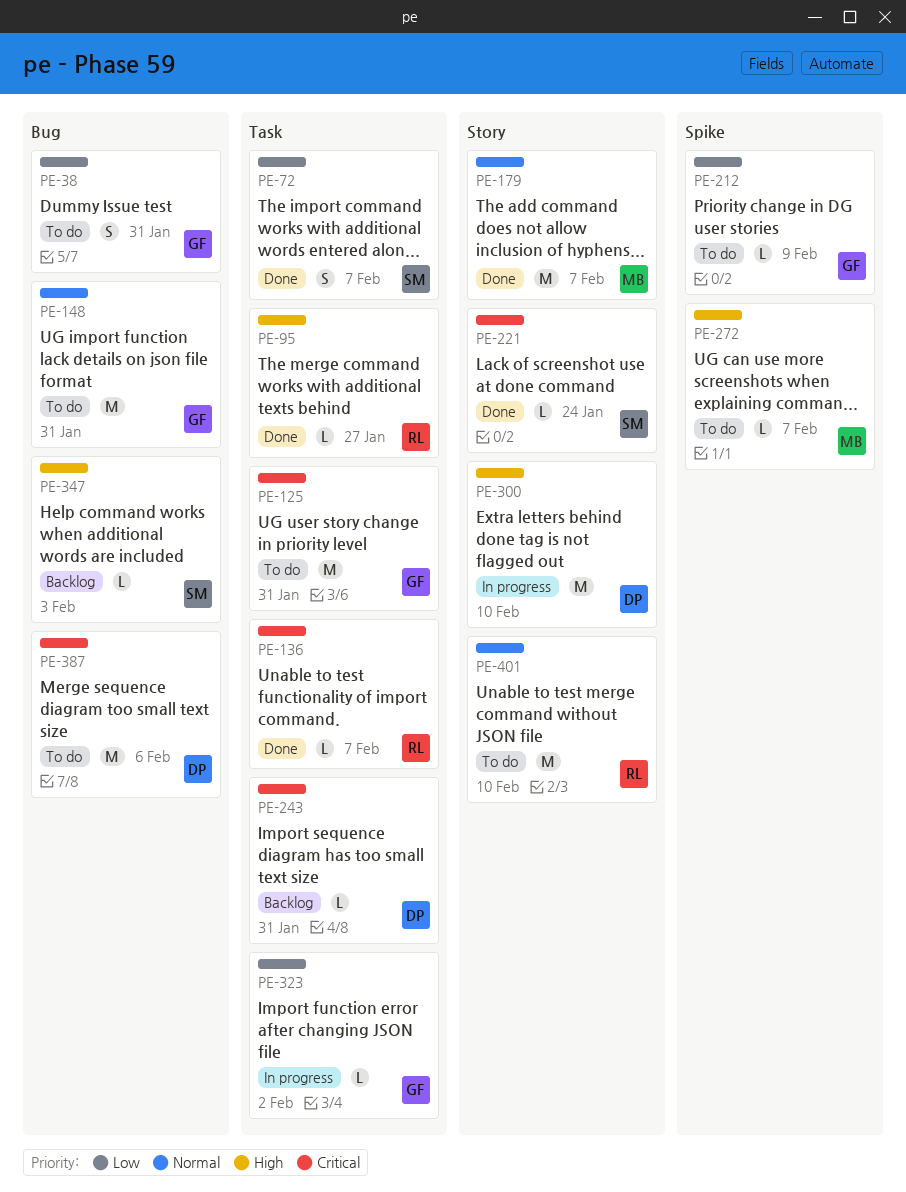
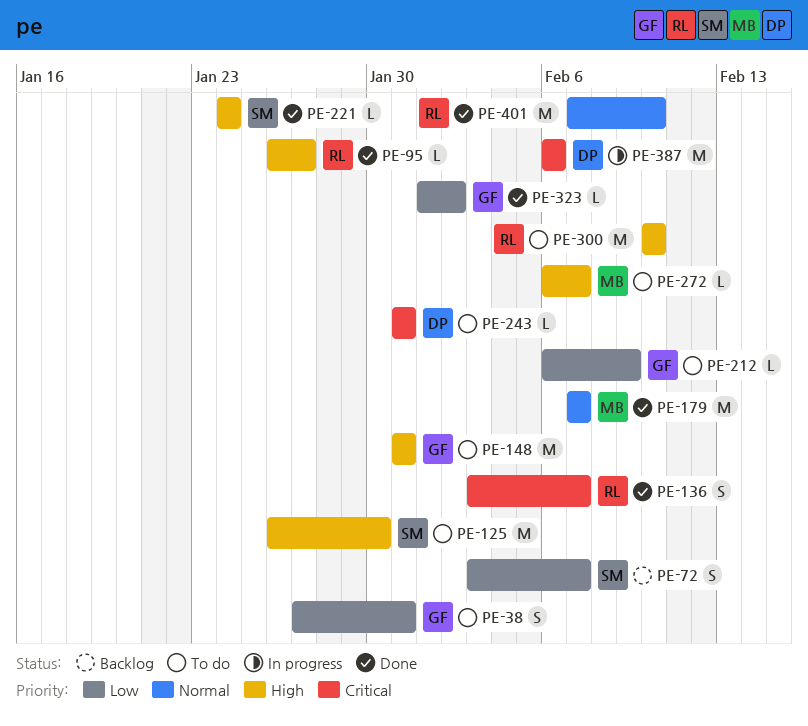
PE-72, status: Done -> Backlog
PE-125, owner: GF -> SM
PE-125, priority: Critical -> High
PE-125, due: Jan 31 -> Jan 30
PE-136, estimate: L -> S
PE-148, priority: Normal -> High
PE-221, priority: Critical -> High
PE-243, status: Backlog -> To do
PE-300, status: In progress -> To do
PE-300, owner: DP -> RL
PE-323, status: In progress -> Done
PE-347: present -> none
PE-387, status: To do -> In progress
PE-401, status: To do -> Done

